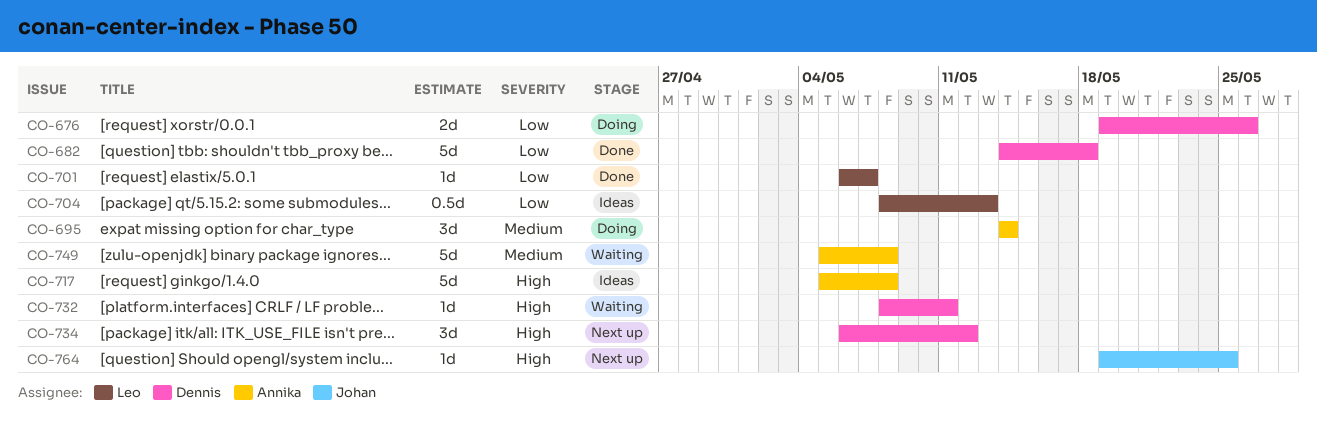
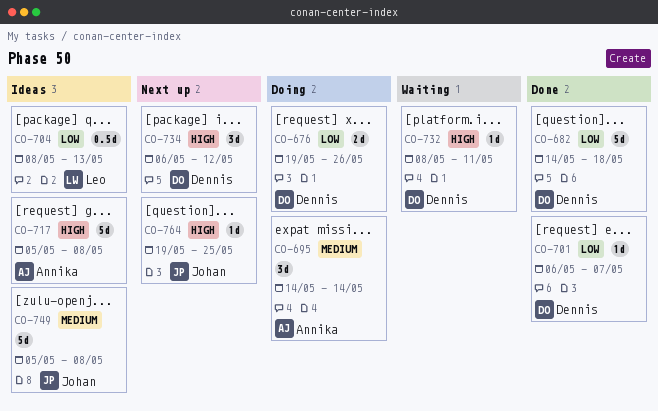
CO-701, owner: Leo -> Dennis
CO-749, status: Waiting -> Ideas
CO-749, owner: Annika -> Johan

